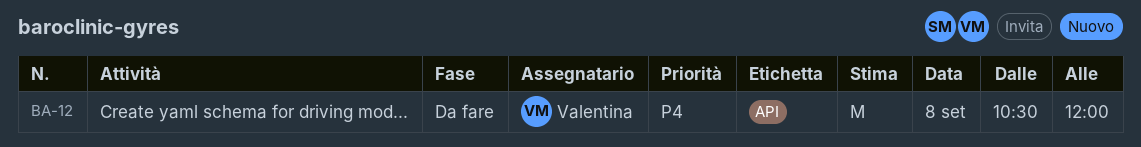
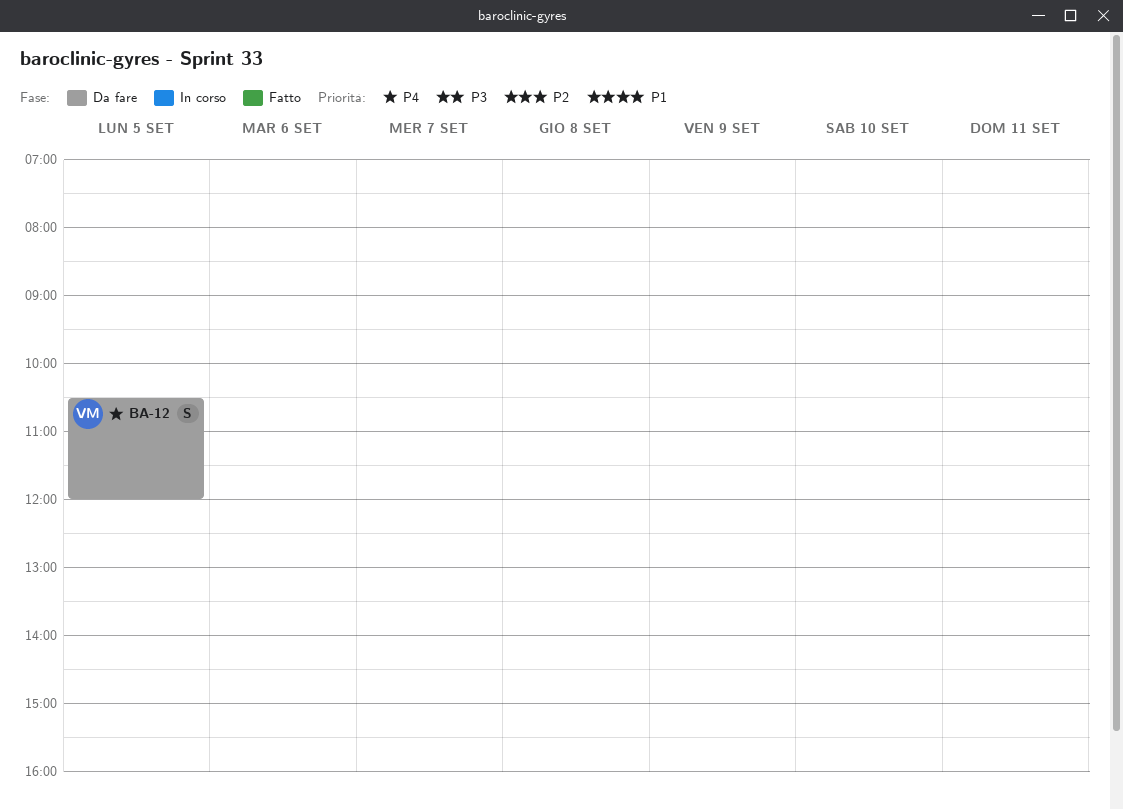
BA-12, estimate: M -> S
BA-12, day: Sep 8 -> Sep 5

